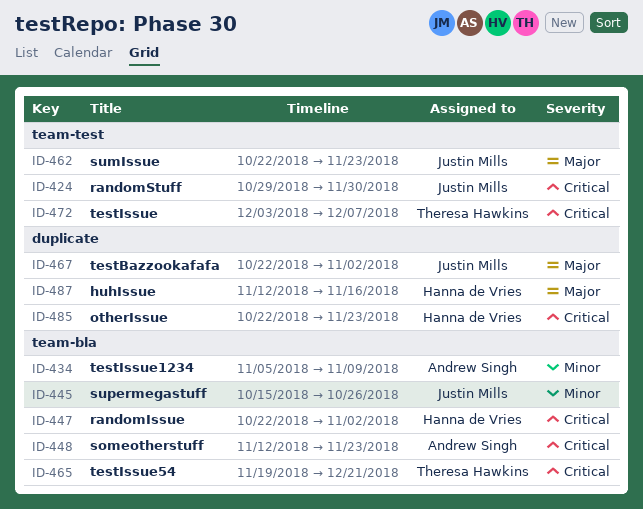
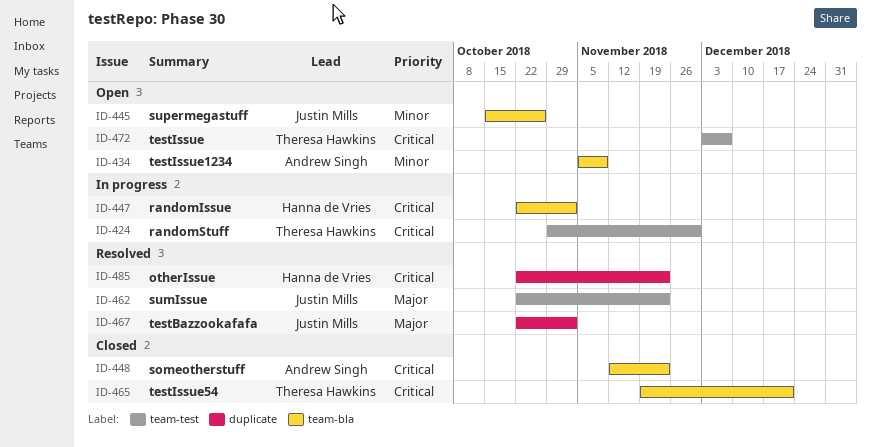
ID-424, owner: Justin Mills -> Theresa Hawkins
ID-487: present -> none

